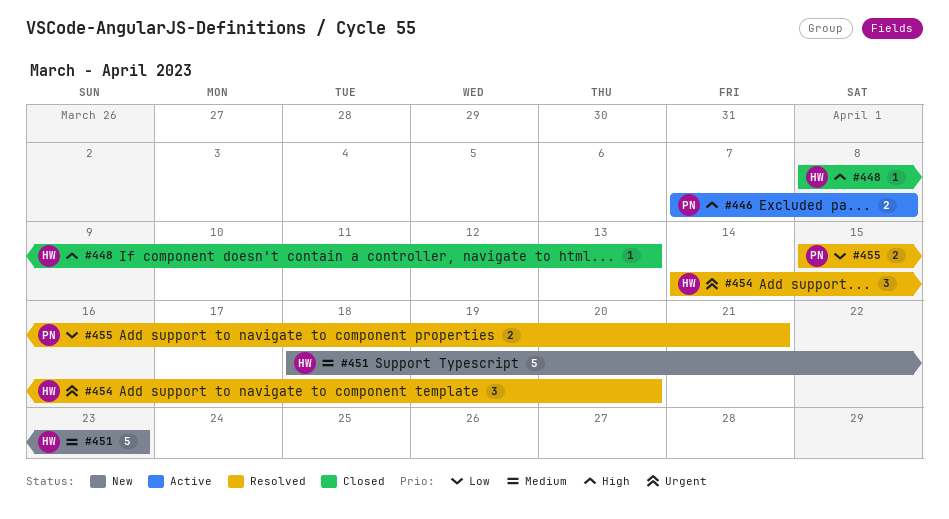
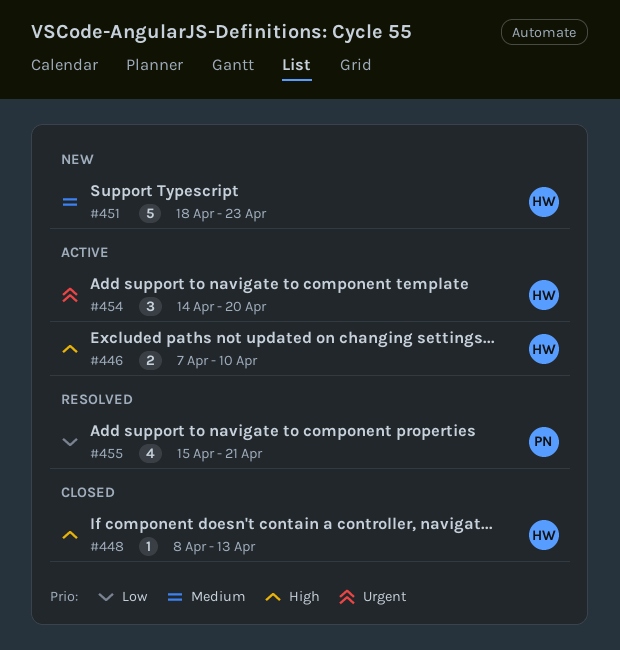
#446, owner: PN -> HW
#446, due: Apr 8 -> Apr 10
#454, status: Resolved -> Active
#455, estimate: 2 -> 4

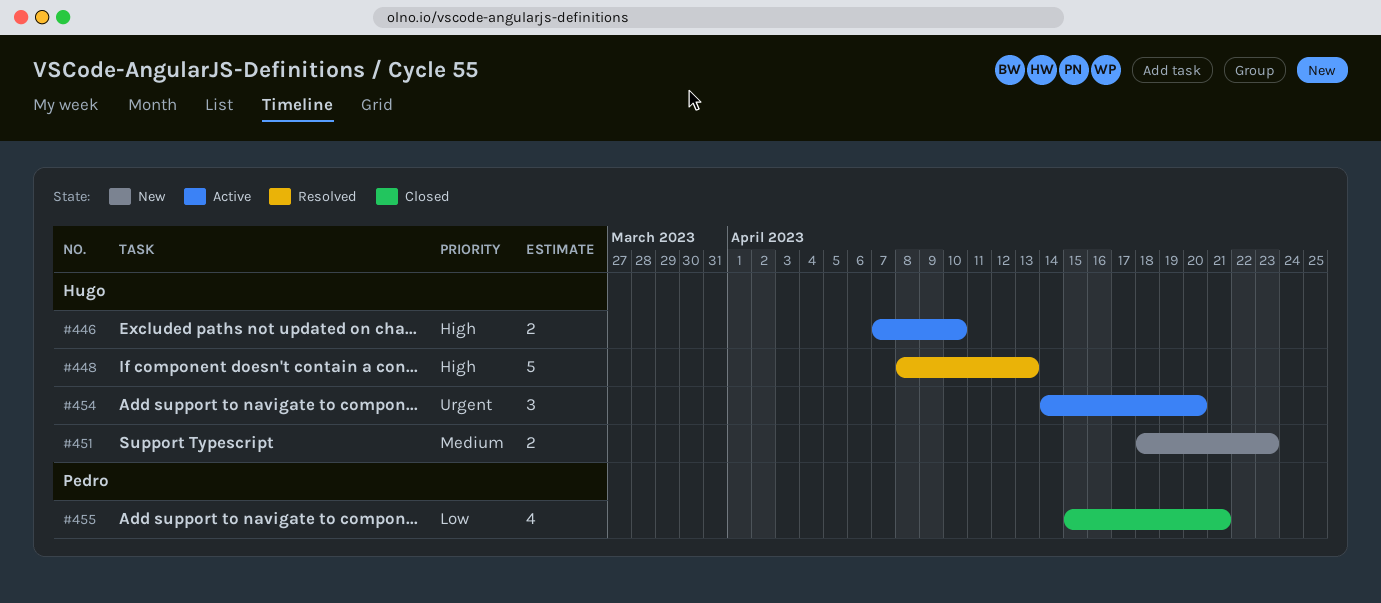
#448, status: Closed -> Resolved
#448, estimate: 1 -> 5
#451, estimate: 5 -> 2
#455, status: Resolved -> Closed

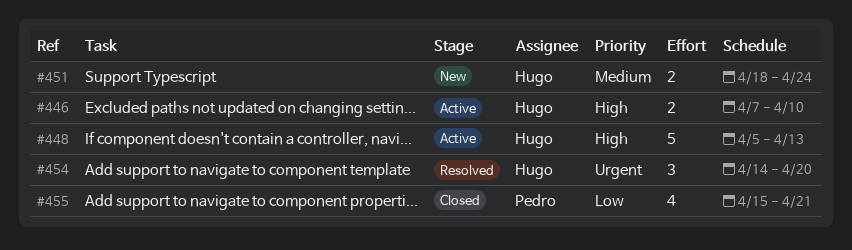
#448, status: Resolved -> Active
#448, start: Apr 8 -> Apr 5
#451, due: Apr 23 -> Apr 24
#454, status: Active -> Resolved

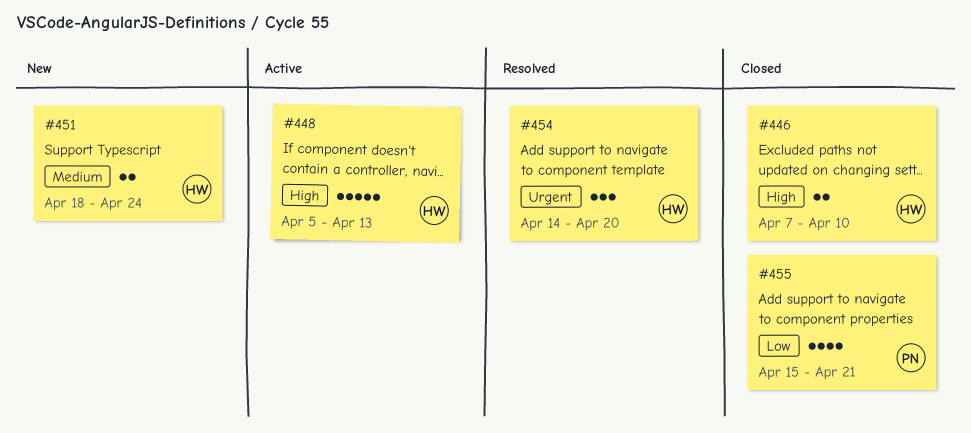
#446, status: Active -> Closed

